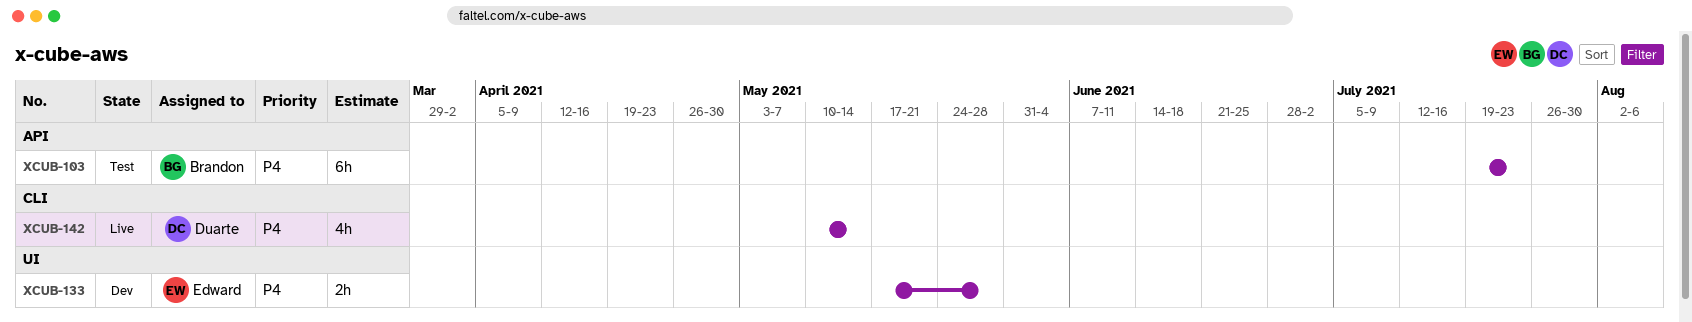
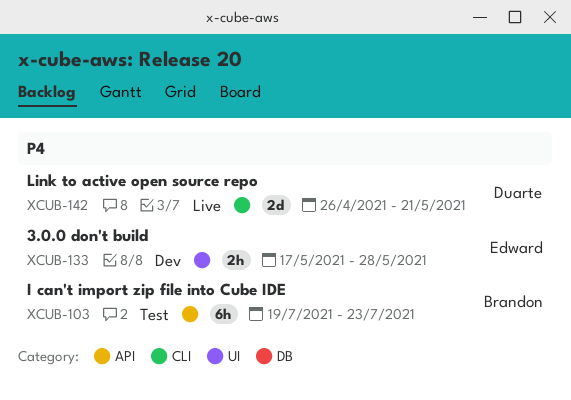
XCUB-142, estimate: 4h -> 2d
XCUB-142, start: May 10 -> Apr 26
XCUB-142, due: May 14 -> May 21

